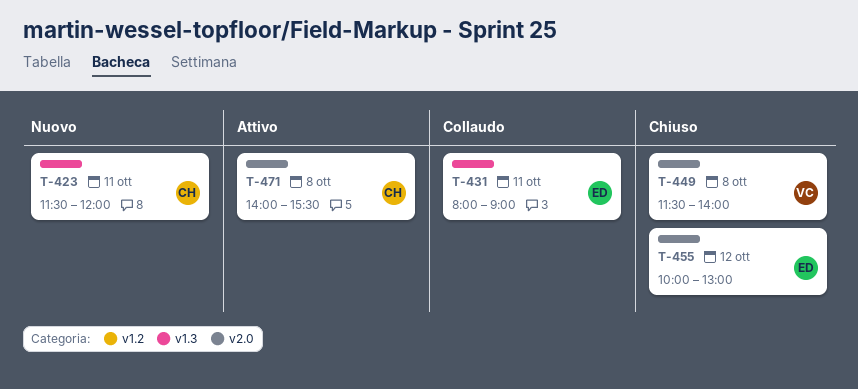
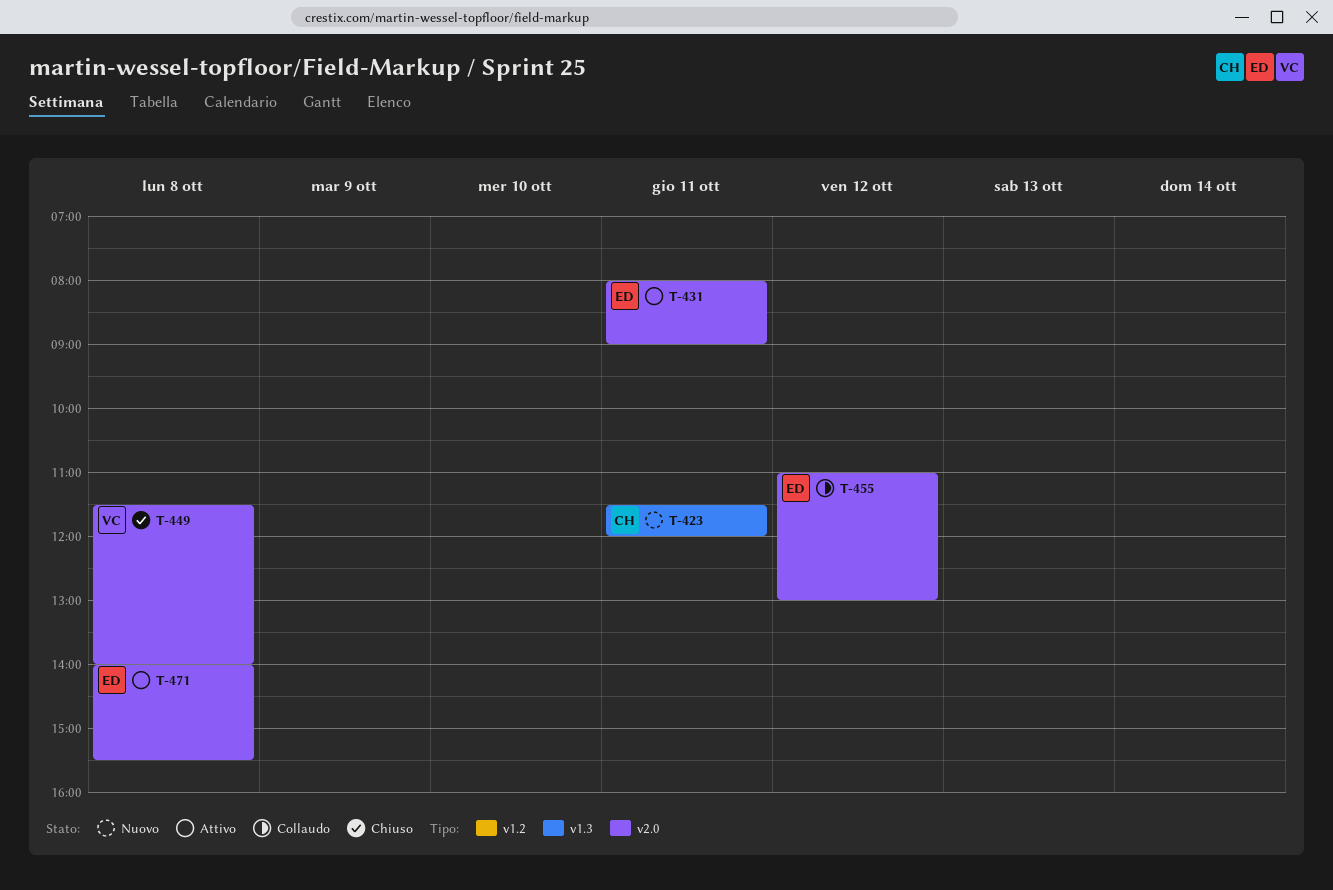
T-431, status: Collaudo -> Attivo
T-431, label: v1.3 -> v2.0
T-455, status: Chiuso -> Collaudo
T-455, begins: 10:00 -> 11:00
T-471, owner: CH -> ED

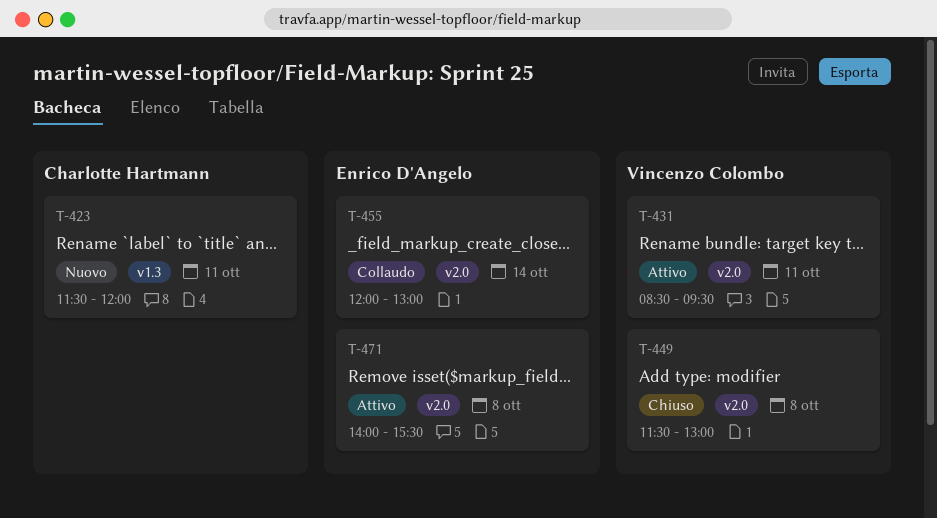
T-431, owner: Enrico D'Angelo -> Vincenzo Colombo
T-431, begins: 08:00 -> 08:30
T-431, ends: 09:00 -> 09:30
T-449, ends: 14:00 -> 13:00
T-455, day: Oct 12 -> Oct 14
T-455, begins: 11:00 -> 12:00

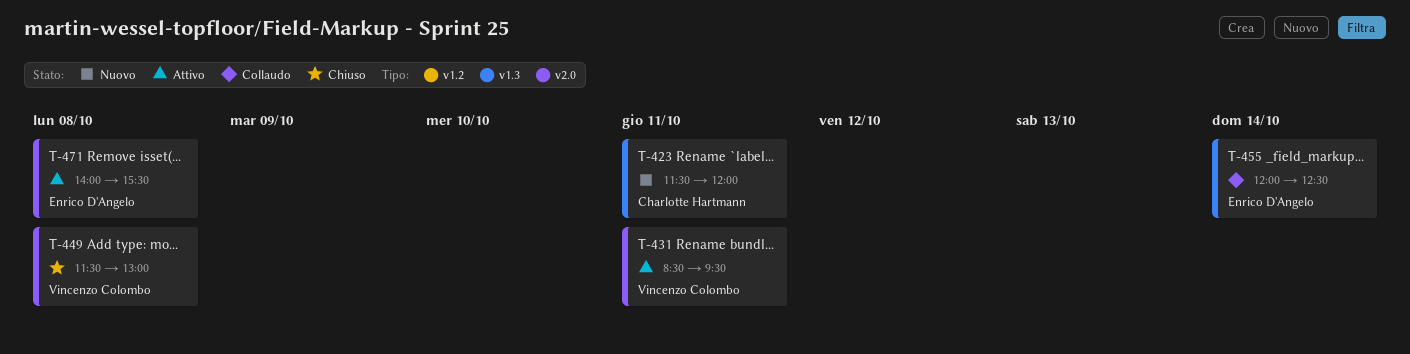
T-455, label: v2.0 -> v1.3
T-455, ends: 13:00 -> 12:30

